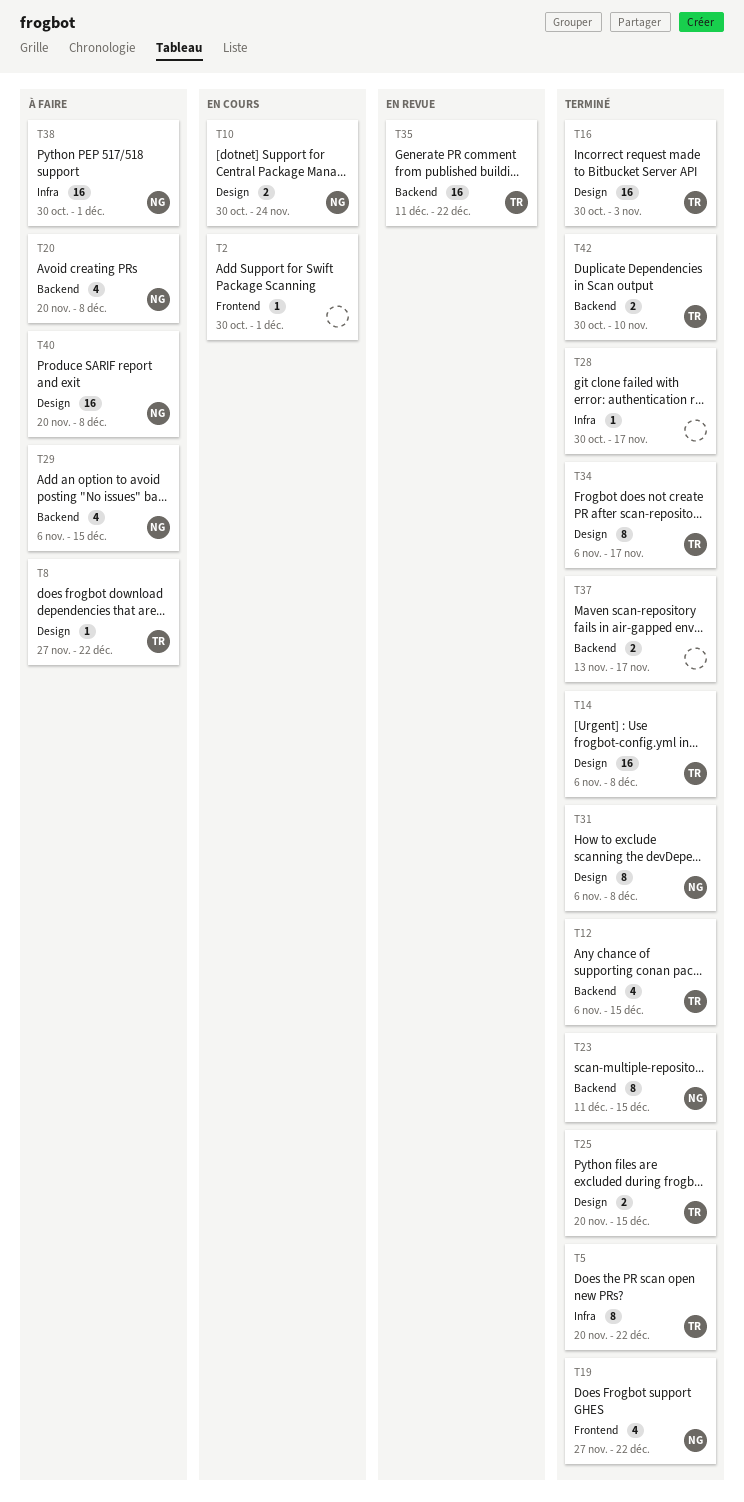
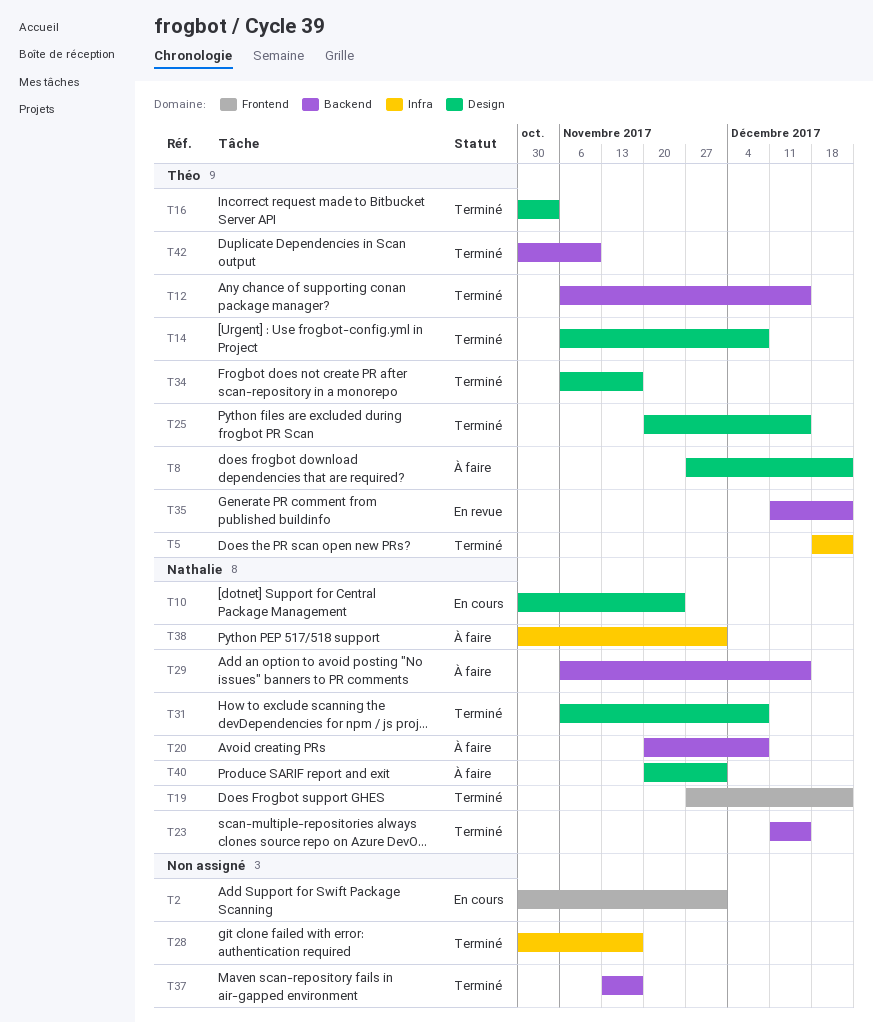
T5, start: Nov 20 -> Dec 18
T40, due: Dec 8 -> Dec 1

